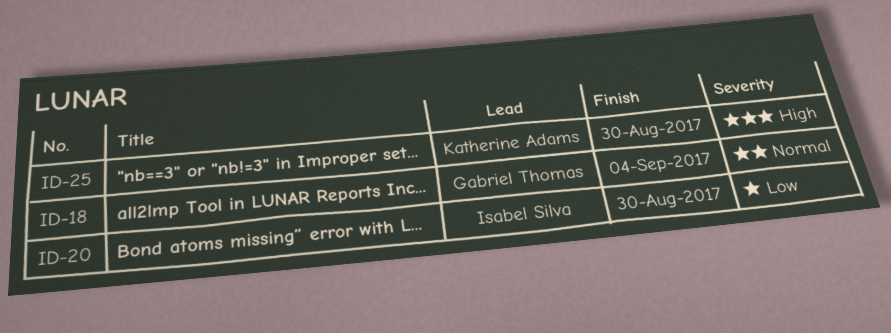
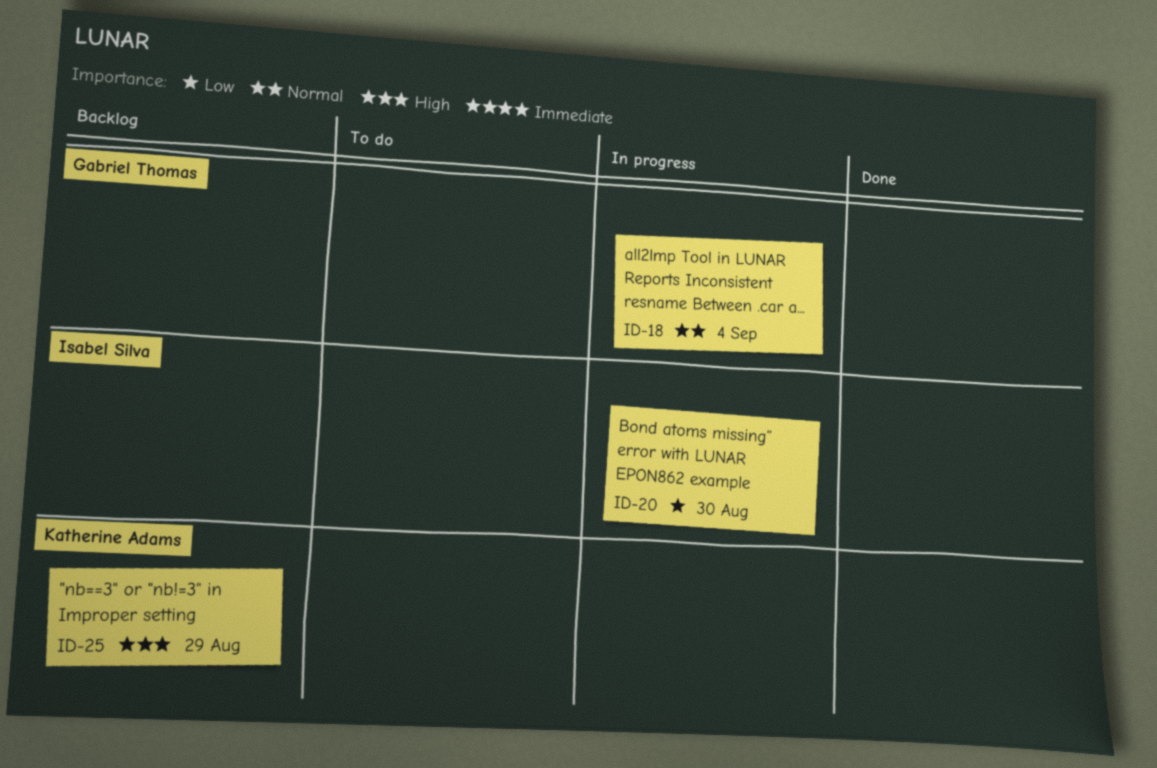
ID-25, due: Aug 30 -> Aug 29

